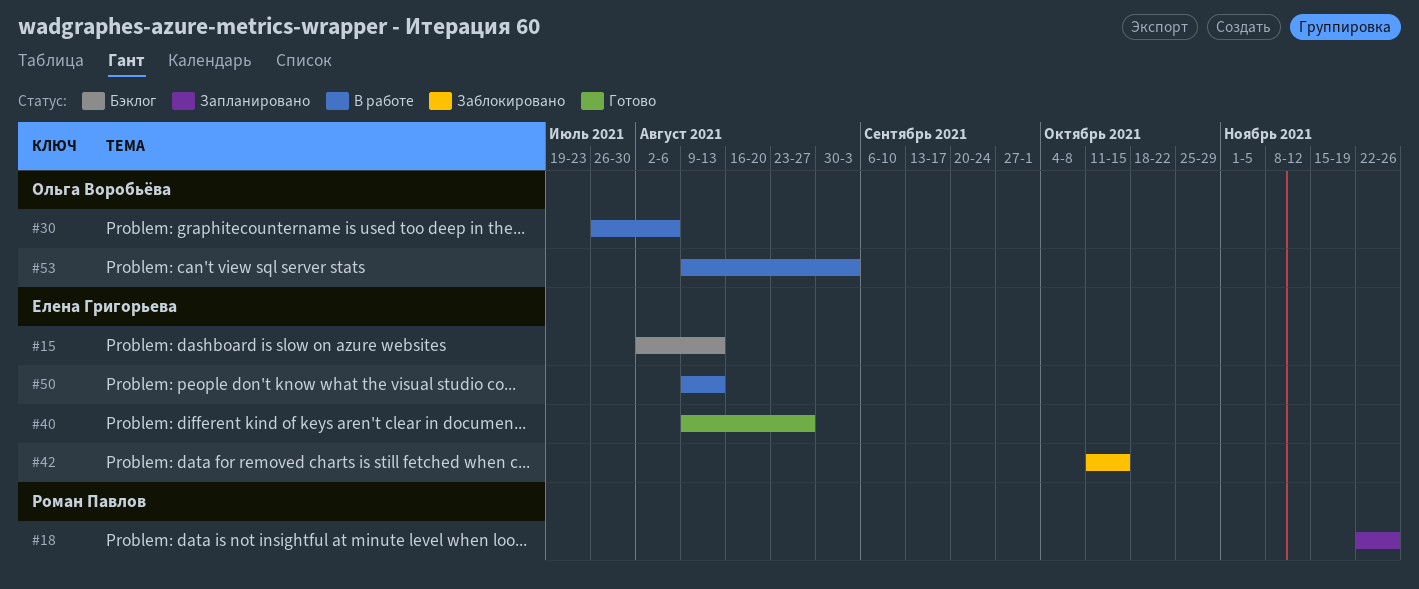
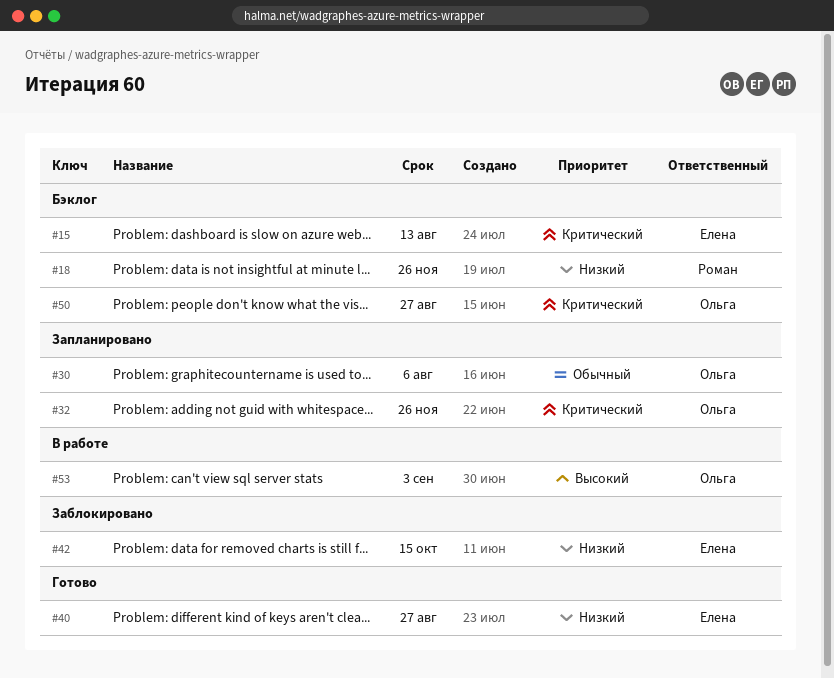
#18, status: Запланировано -> Бэклог
#30, status: В работе -> Запланировано
#32: none -> present
#50, status: В работе -> Бэклог
#50, owner: Елена Григорьева -> Ольга Воробьёва
#50, due: Aug 13 -> Aug 27

